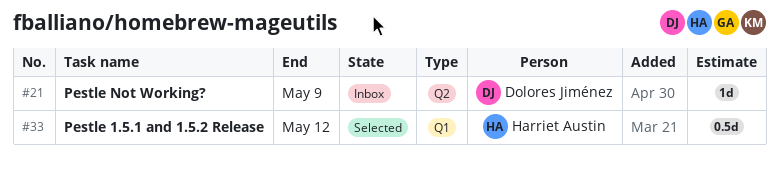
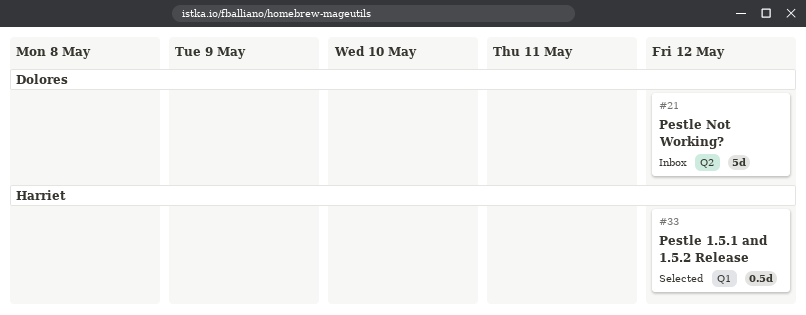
#21, estimate: 1d -> 5d
#21, due: May 9 -> May 12

